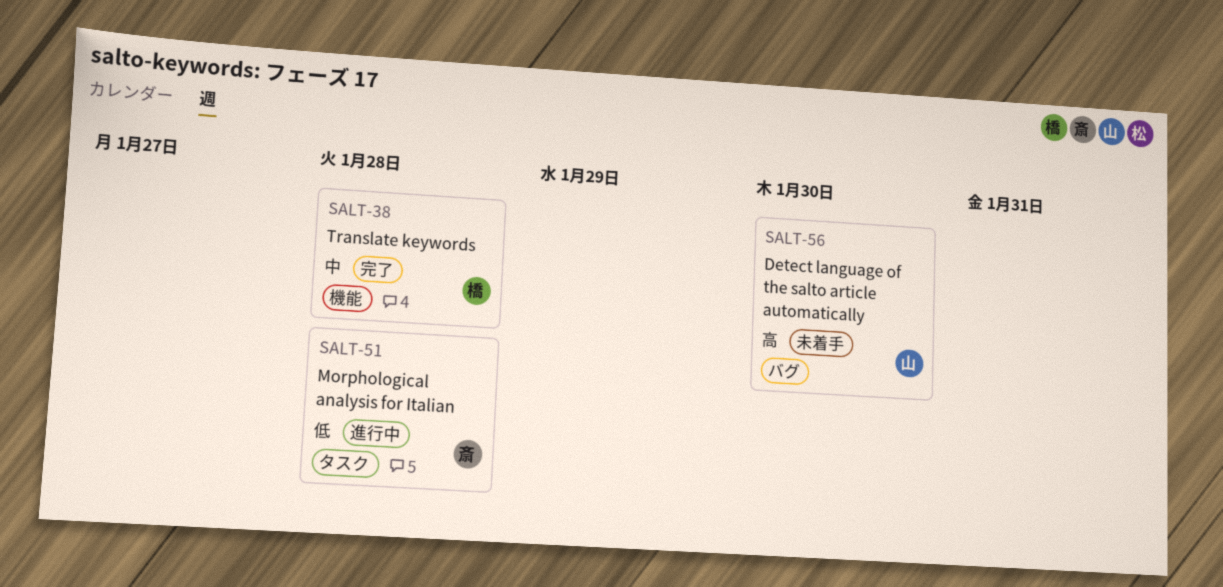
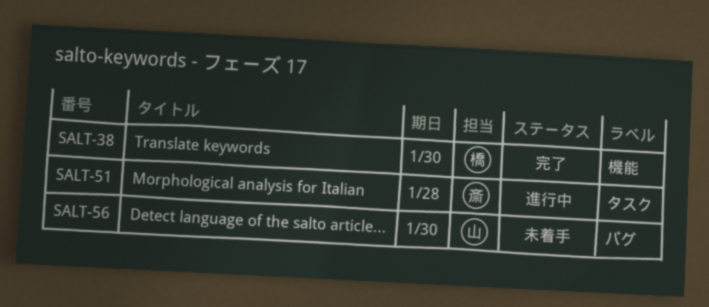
SALT-38, due: Jan 28 -> Jan 30

